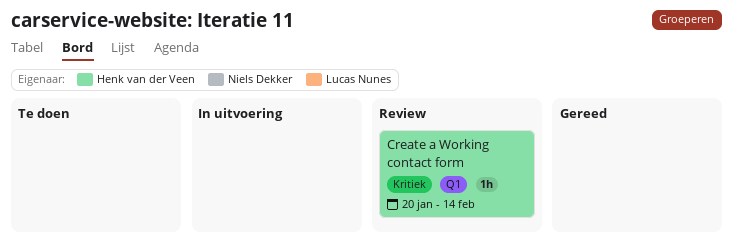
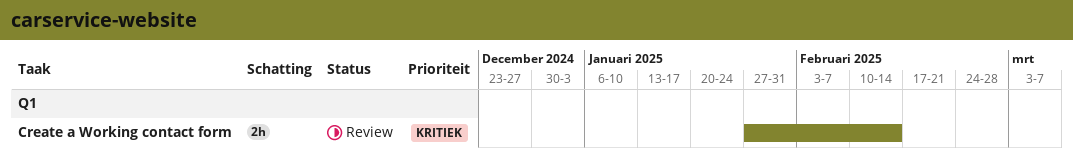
Create a Working contact form, estimate: 1h -> 2h
Create a Working contact form, start: Jan 20 -> Jan 27

